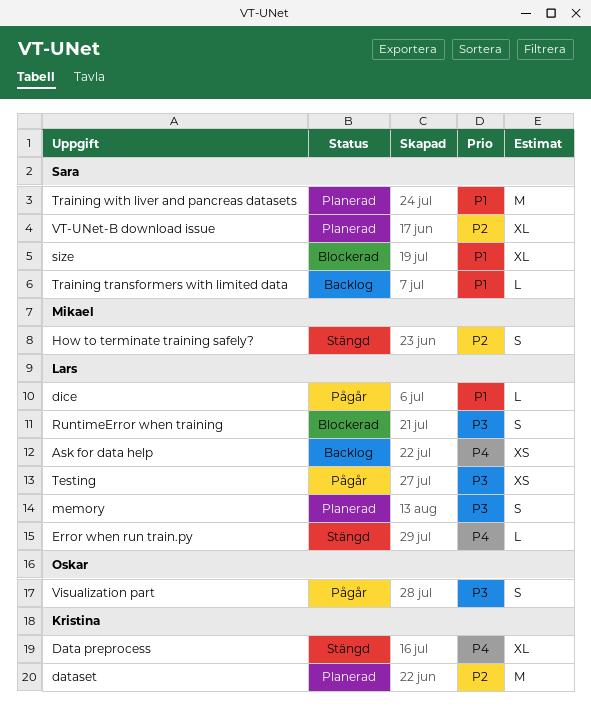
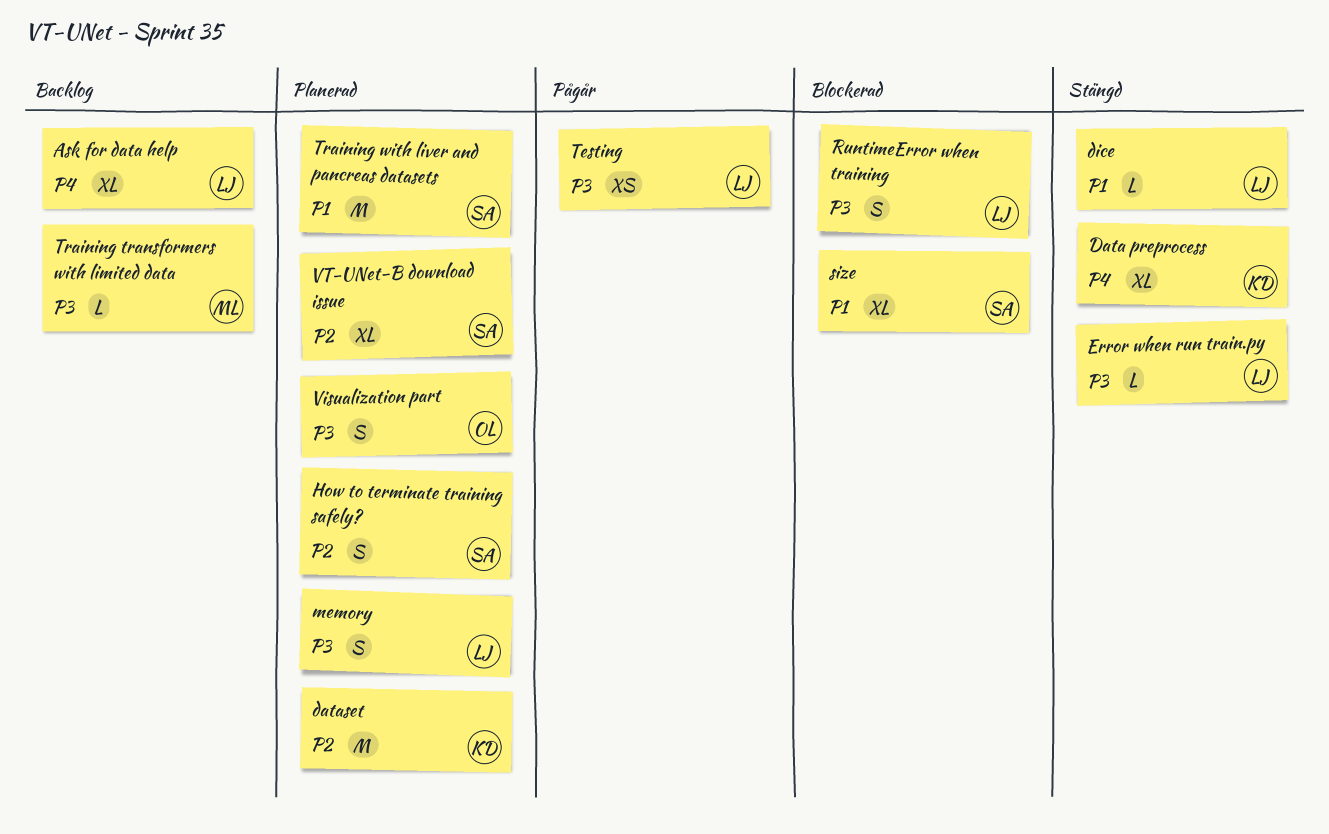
Ask for data help, estimate: XS -> XL
dice, status: Pågår -> Stängd
Error when run train.py, priority: P4 -> P3
How to terminate training safely?, status: Stängd -> Planerad
How to terminate training safely?, owner: Mikael -> Sara
Training transformers with limited data, owner: Sara -> Mikael
Training transformers with limited data, priority: P1 -> P3
Visualization part, status: Pågår -> Planerad

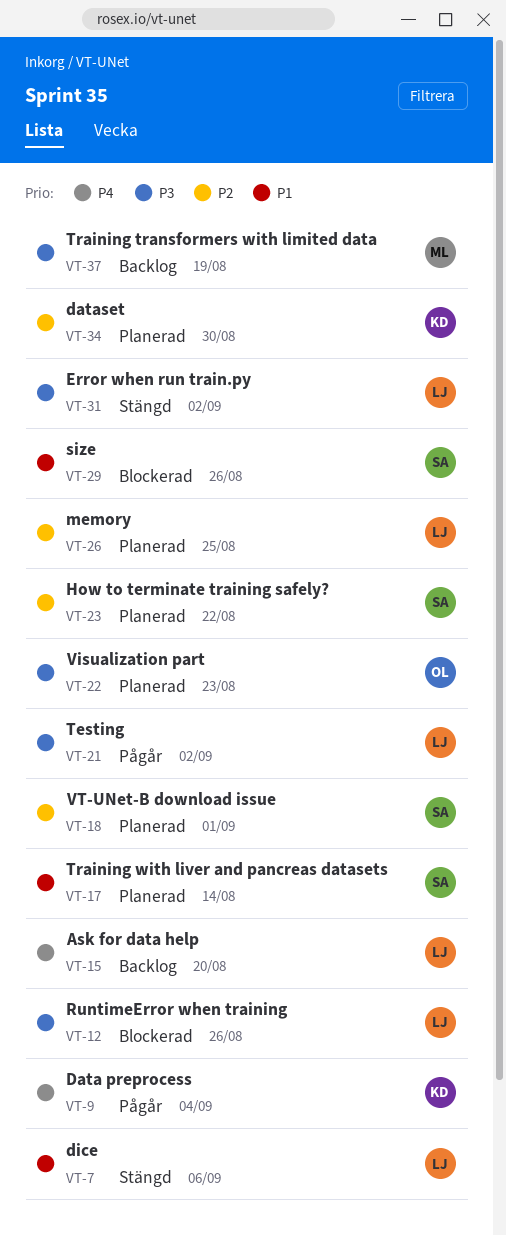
Data preprocess, status: Stängd -> Pågår
memory, priority: P3 -> P2

